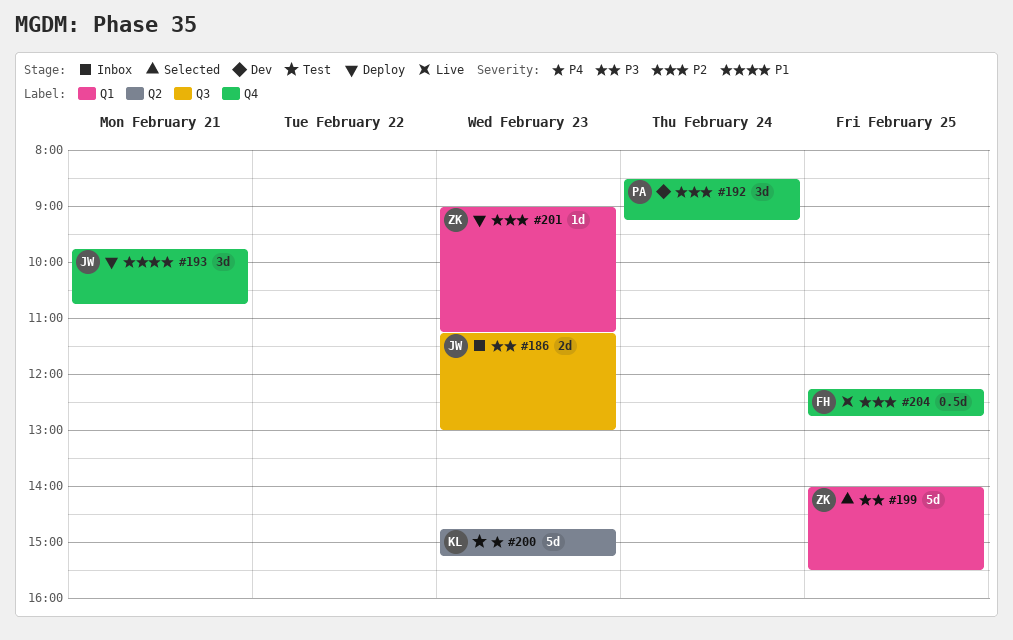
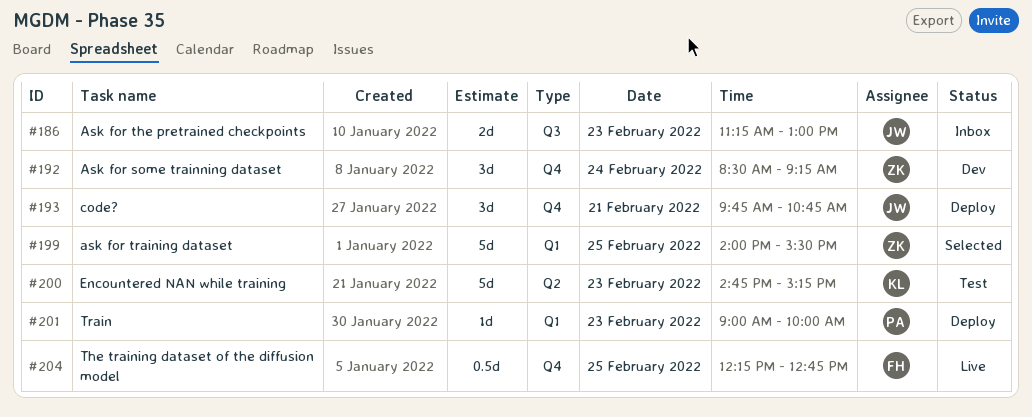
#192, owner: PA -> ZK
#201, owner: ZK -> PA
#201, ends: 11:15 -> 10:00

